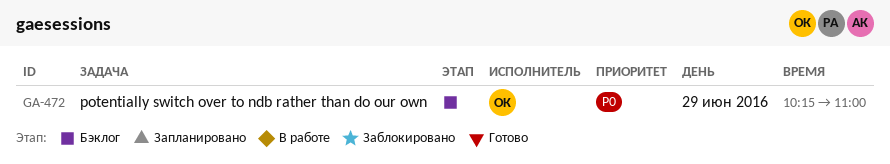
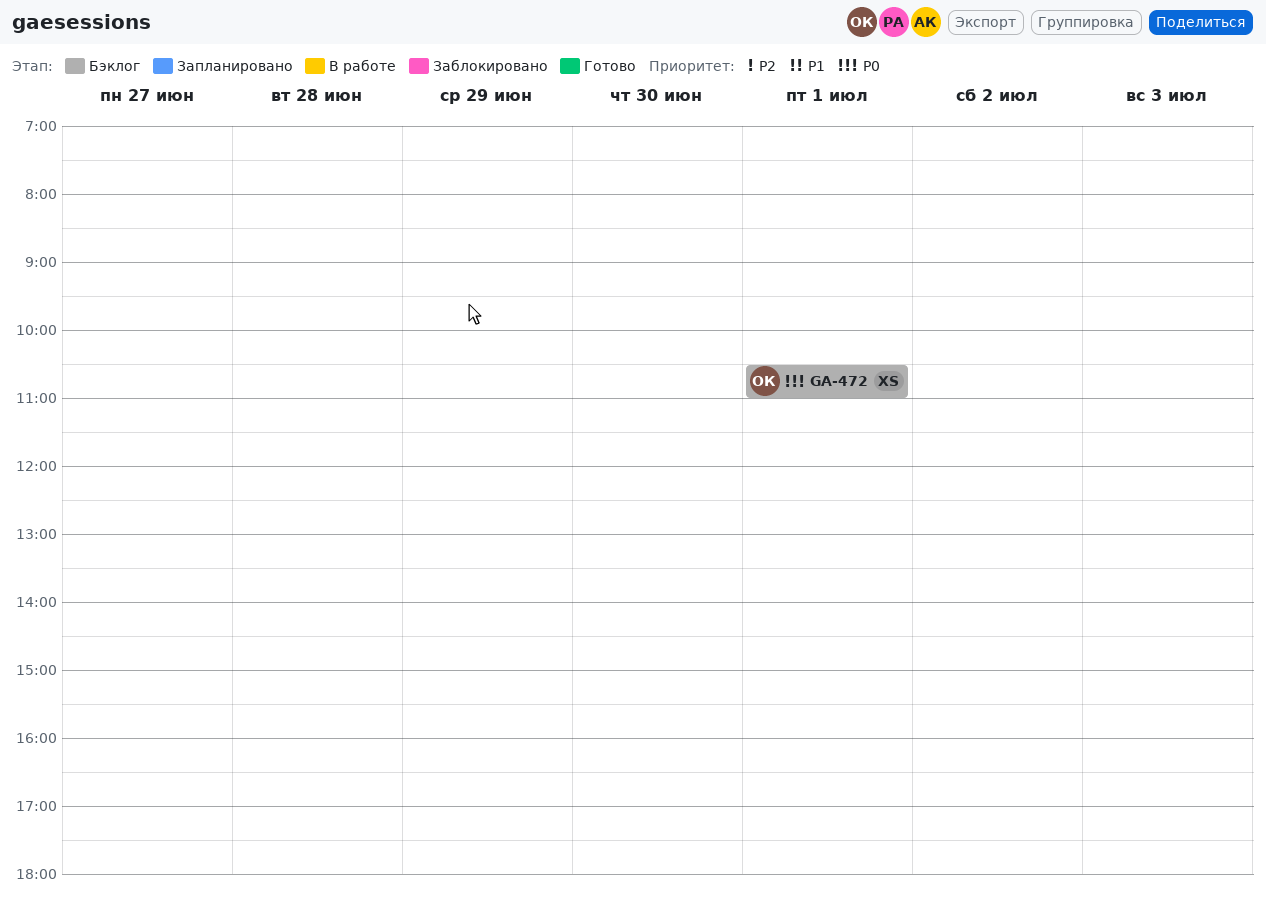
GA-472, day: Jun 29 -> Jul 1
GA-472, begins: 10:15 -> 10:30

